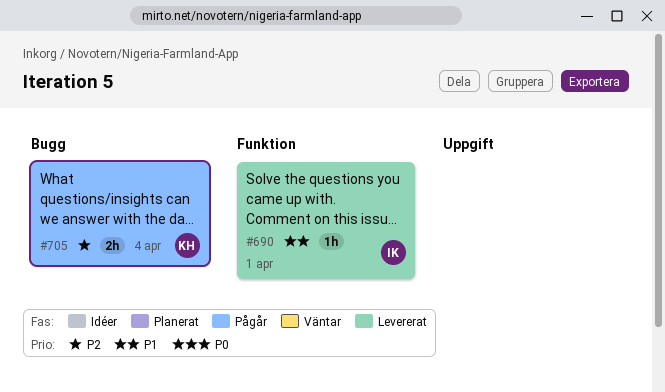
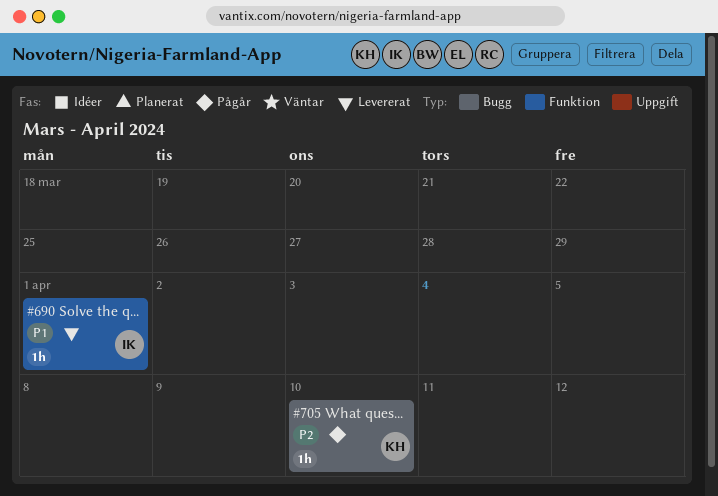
#705, estimate: 2h -> 1h
#705, due: Apr 4 -> Apr 10

